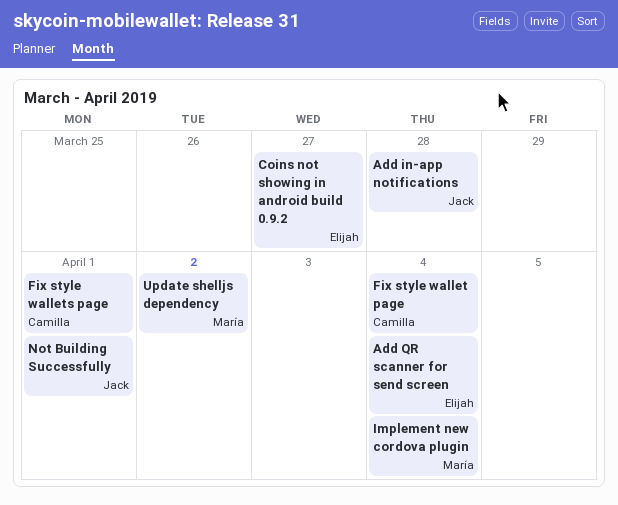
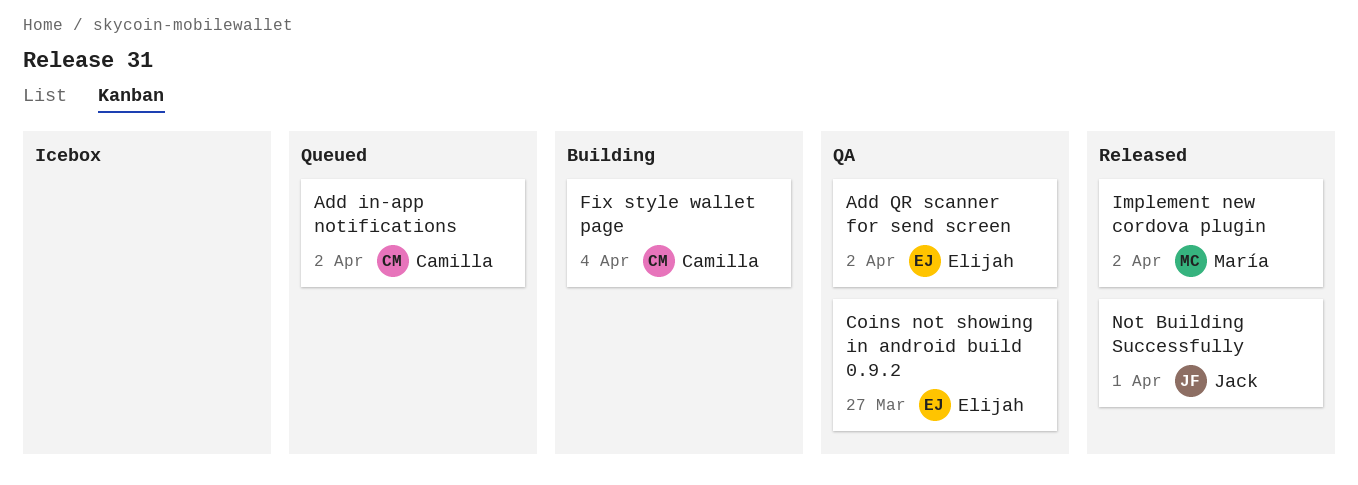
Add in-app notifications, owner: Jack -> Camilla
Add in-app notifications, due: Mar 28 -> Apr 2
Add QR scanner for send screen, due: Apr 4 -> Apr 2
Fix style wallets page: present -> none
Implement new cordova plugin, due: Apr 4 -> Apr 2
Update shelljs dependency: present -> none

